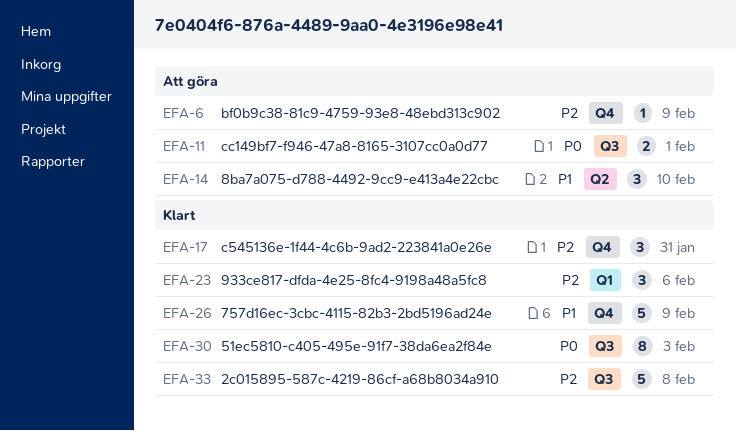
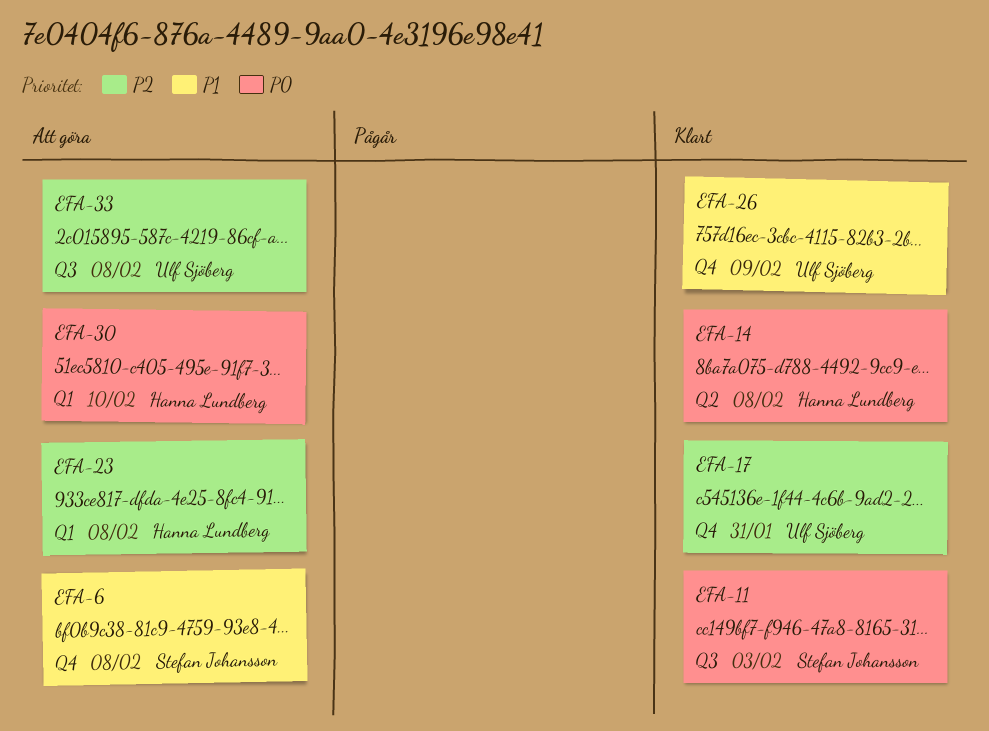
EFA-6, priority: P2 -> P1
EFA-6, due: Feb 9 -> Feb 8
EFA-11, status: Att göra -> Klart
EFA-11, due: Feb 1 -> Feb 3
EFA-14, status: Att göra -> Klart
EFA-14, priority: P1 -> P0
EFA-14, due: Feb 10 -> Feb 8
EFA-23, status: Klart -> Att göra
EFA-23, due: Feb 6 -> Feb 8
EFA-30, status: Klart -> Att göra
EFA-30, label: Q3 -> Q1
EFA-30, due: Feb 3 -> Feb 10
EFA-33, status: Klart -> Att göra

